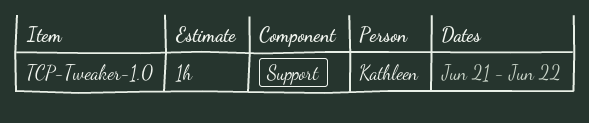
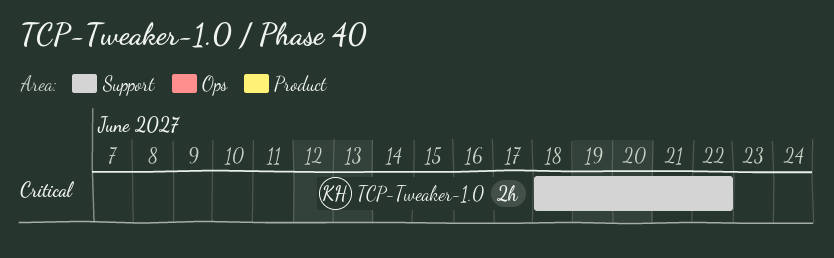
TCP-Tweaker-1.0, estimate: 1h -> 2h
TCP-Tweaker-1.0, start: Jun 21 -> Jun 18

